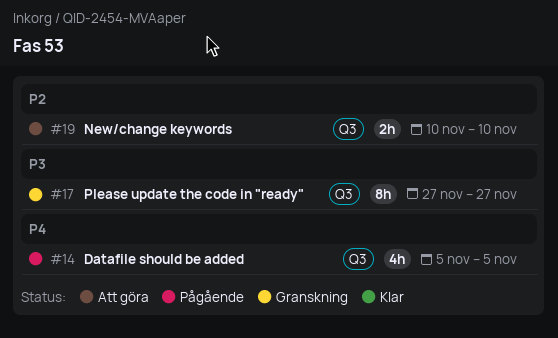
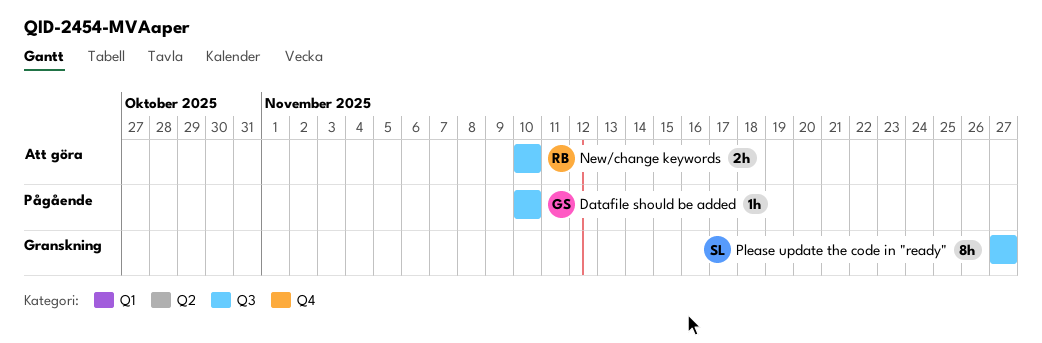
Datafile should be added, estimate: 4h -> 1h
Datafile should be added, start: Nov 5 -> Nov 10
Datafile should be added, due: Nov 5 -> Nov 10

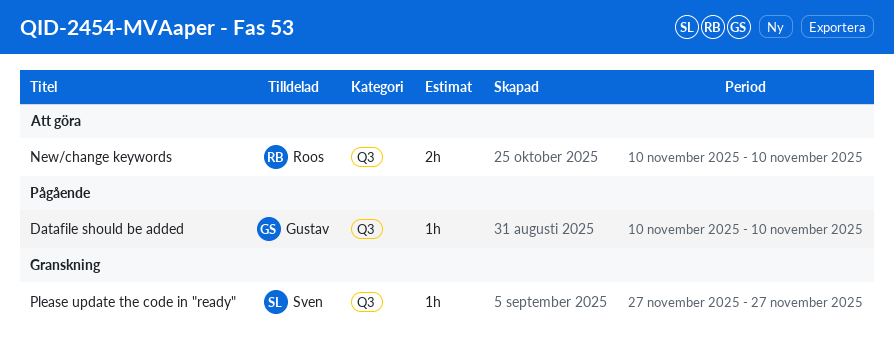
Please update the code in "ready", estimate: 8h -> 1h

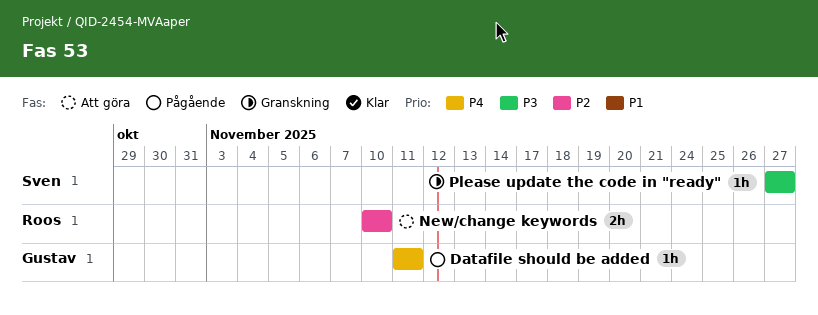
Datafile should be added, start: Nov 10 -> Nov 11
Datafile should be added, due: Nov 10 -> Nov 11

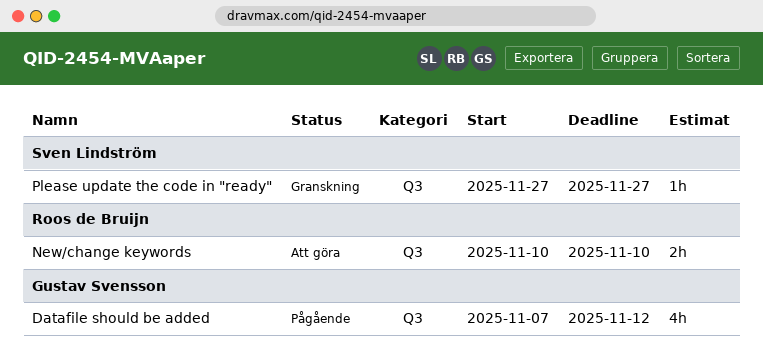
Datafile should be added, estimate: 1h -> 4h
Datafile should be added, start: Nov 11 -> Nov 7
Datafile should be added, due: Nov 11 -> Nov 12

